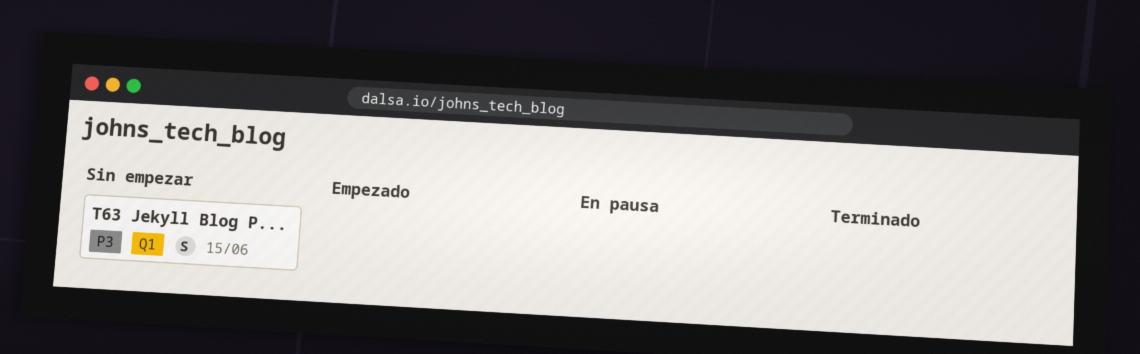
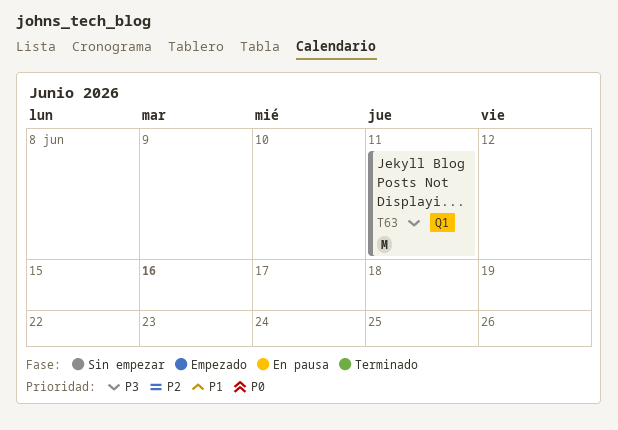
T63, estimate: S -> M
T63, due: Jun 15 -> Jun 11

